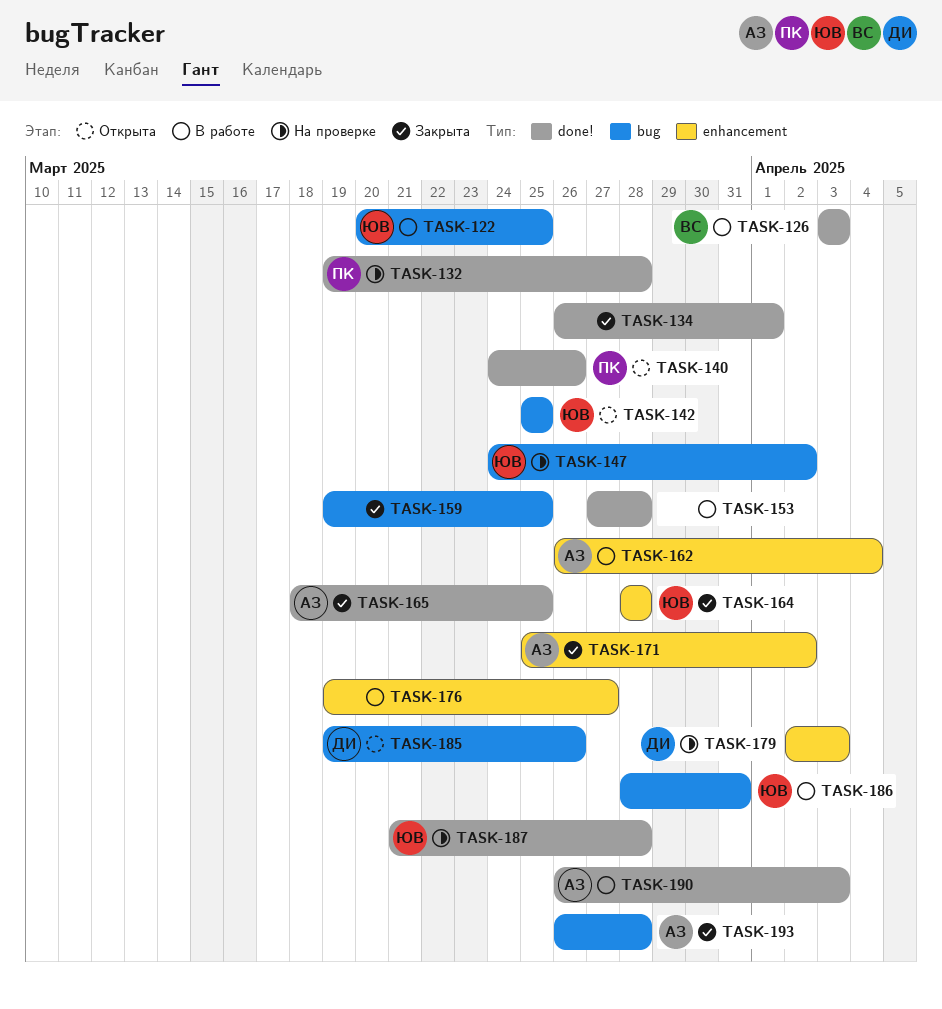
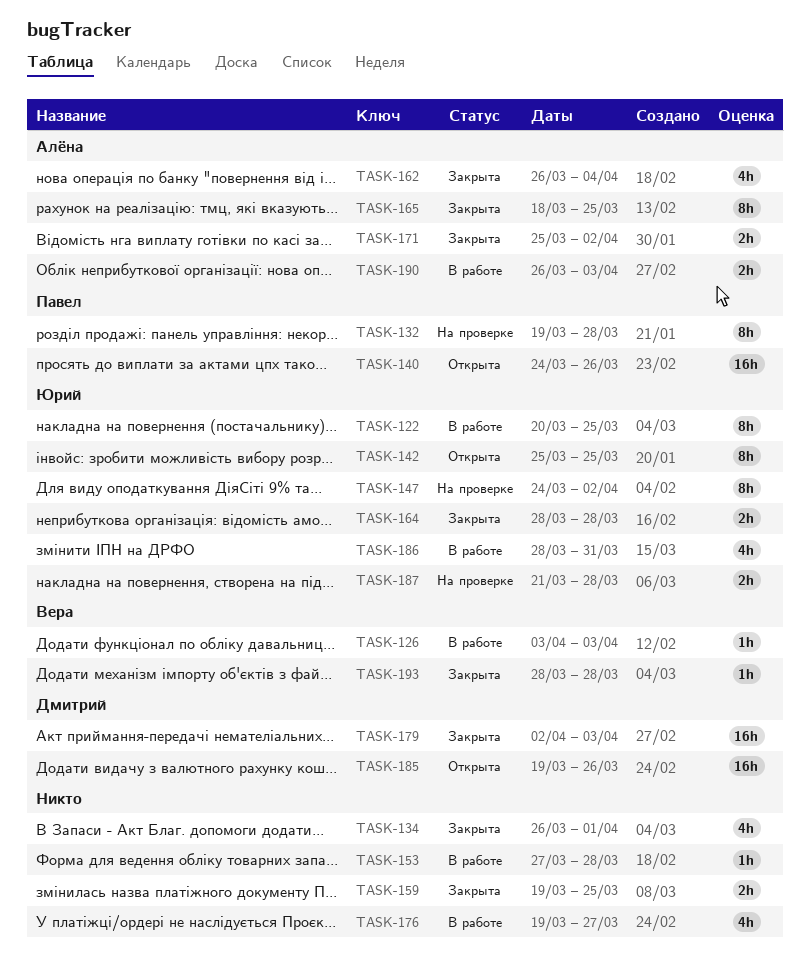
TASK-162, status: В работе -> Закрыта
TASK-179, status: На проверке -> Закрыта
TASK-193, owner: Алёна -> Вера
TASK-193, start: Mar 26 -> Mar 28

